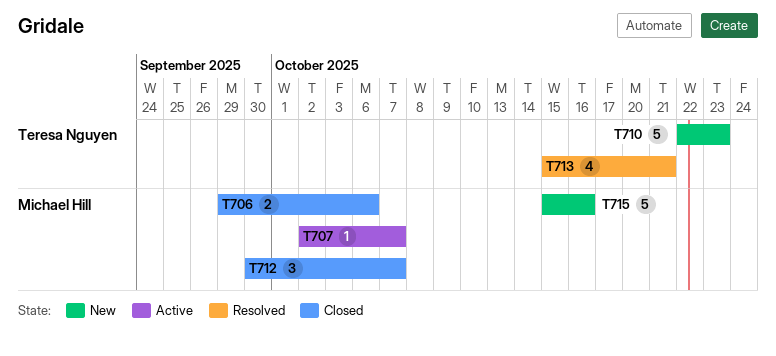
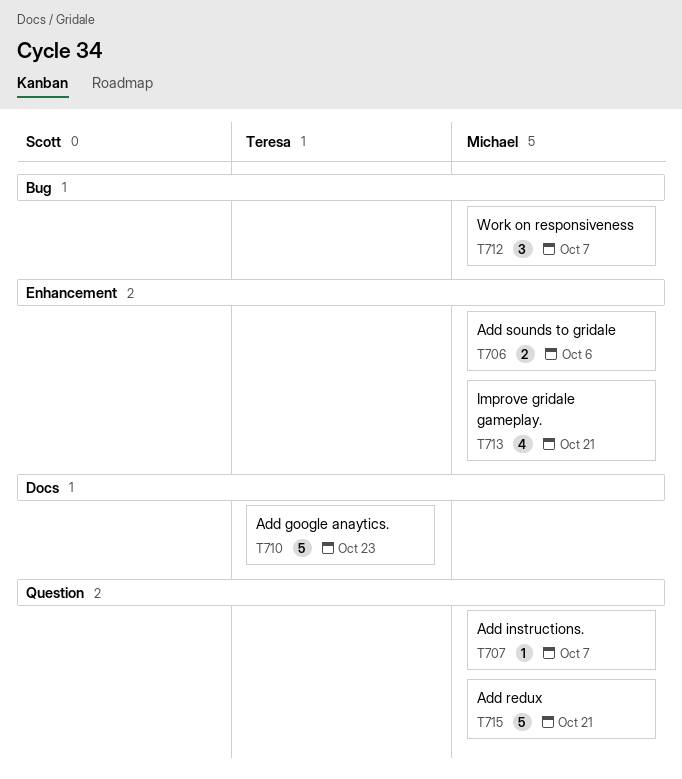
T713, owner: Teresa Nguyen -> Michael Hill
T715, due: Oct 16 -> Oct 21

